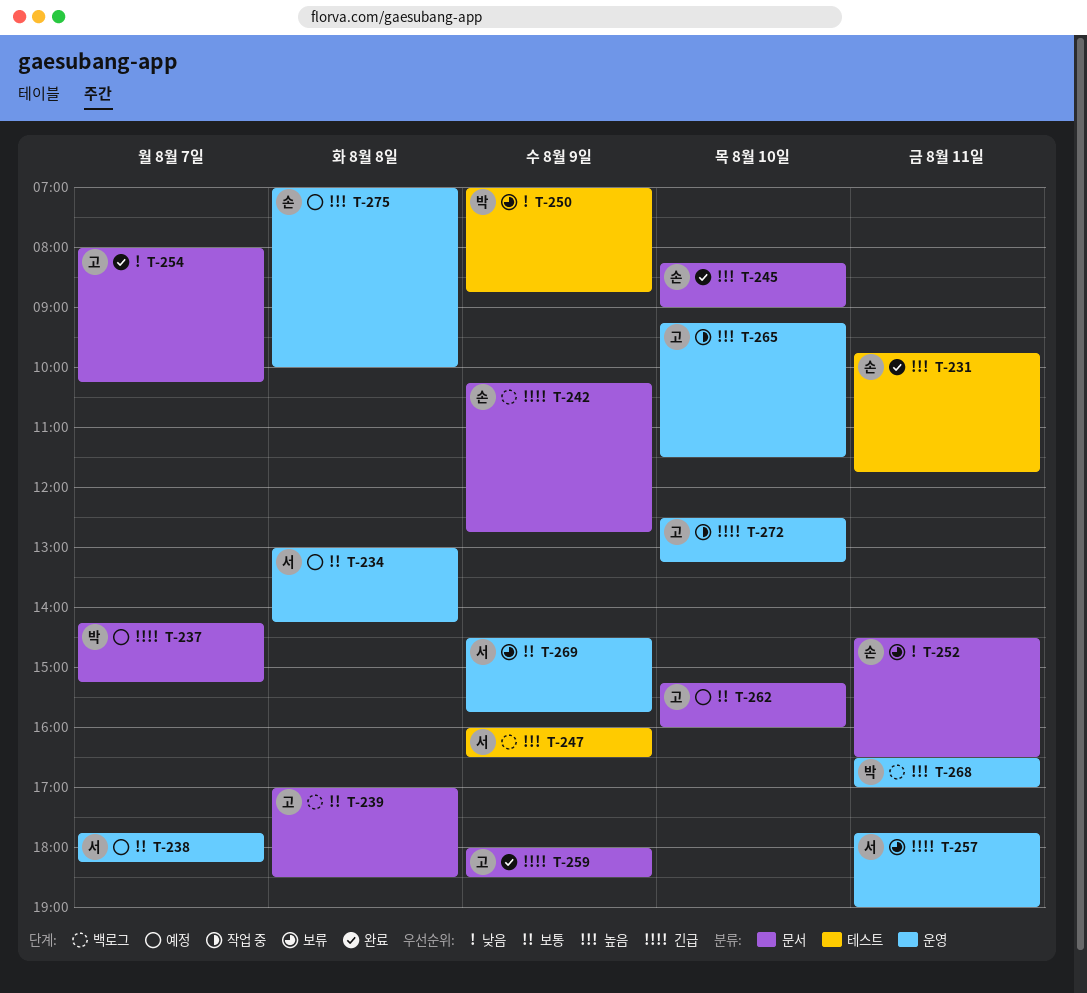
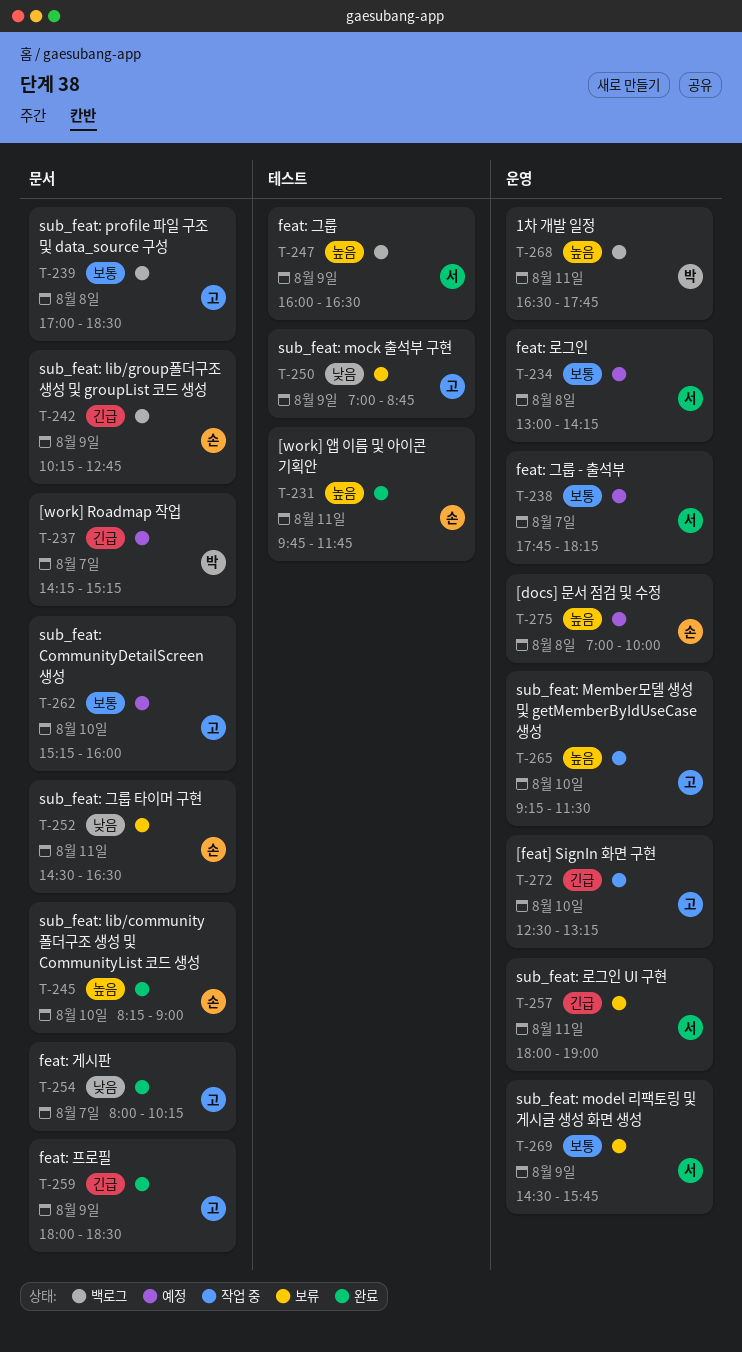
T-250, owner: 박 -> 고
T-257, begins: 17:45 -> 18:00
T-268, ends: 17:00 -> 17:45

